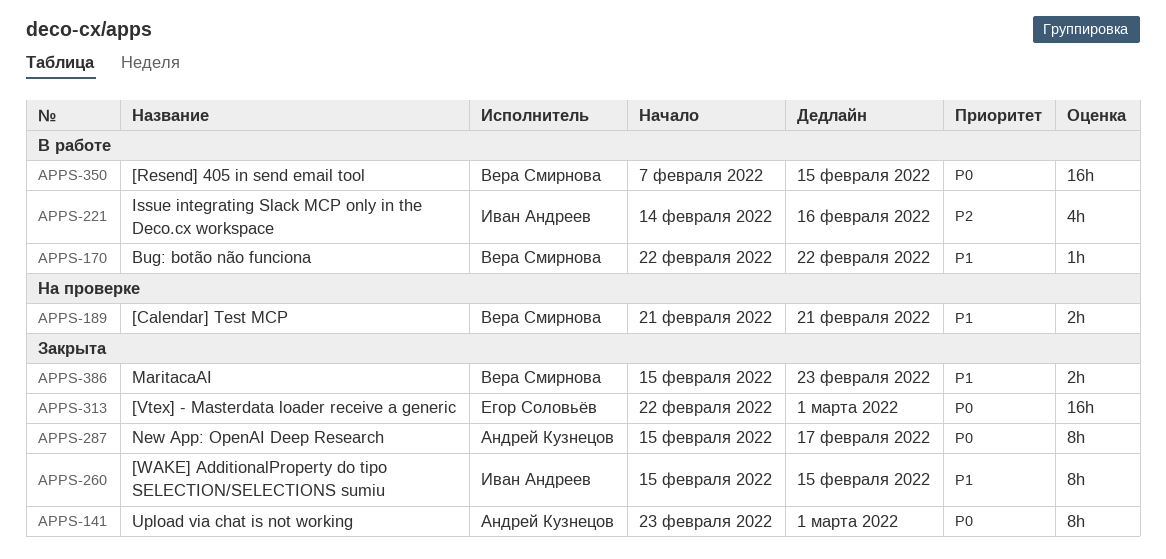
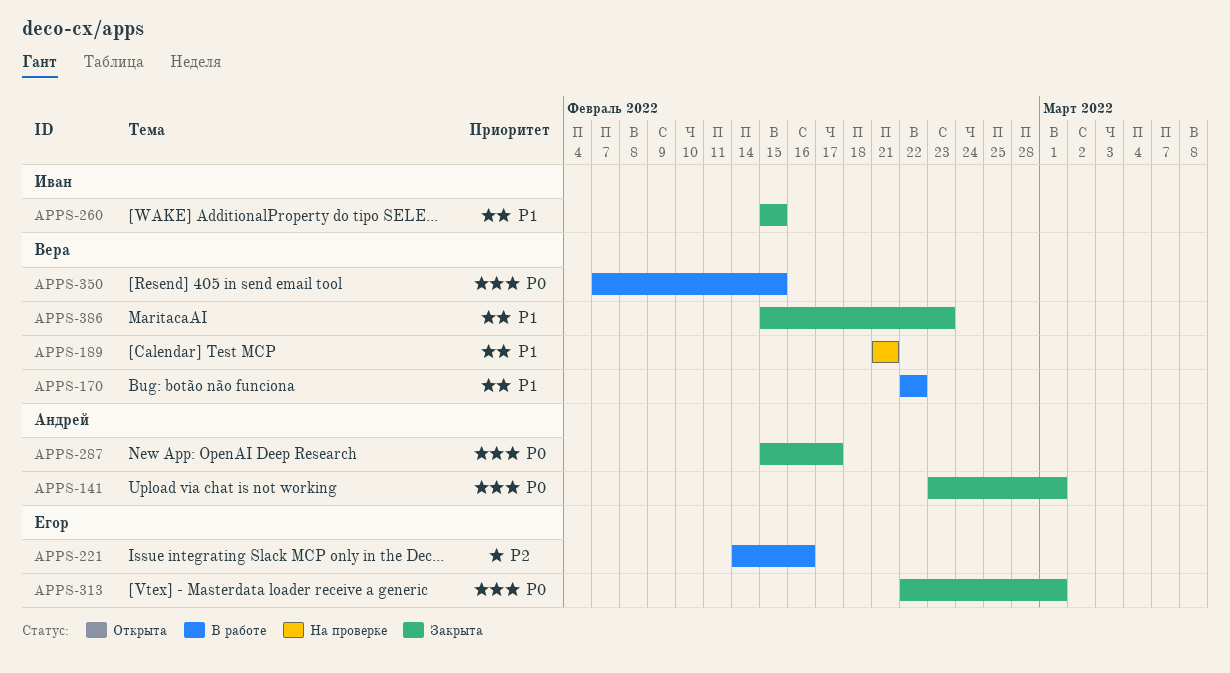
APPS-221, owner: Иван Андреев -> Егор Соловьёв

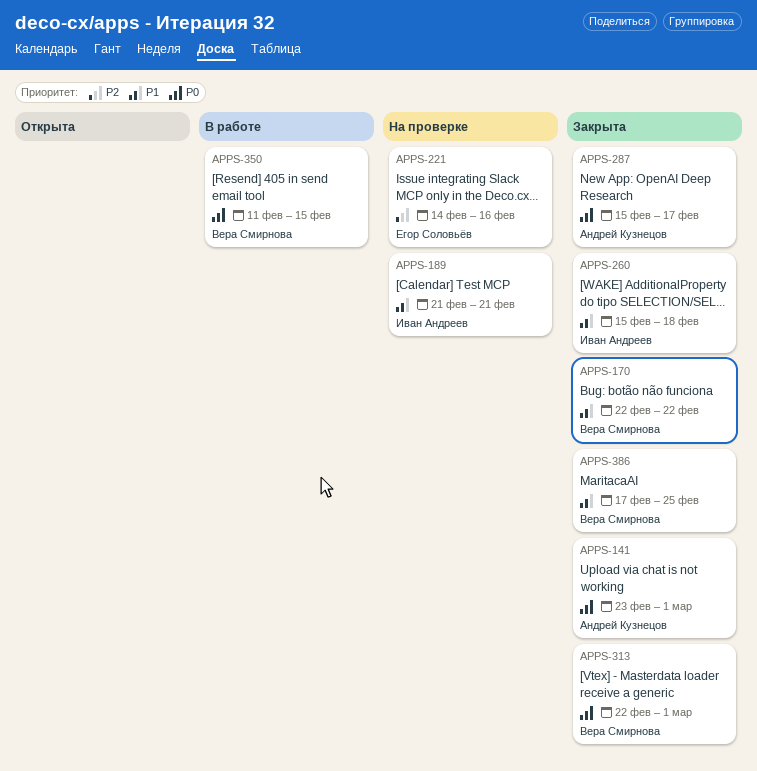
APPS-170, status: В работе -> Закрыта
APPS-189, owner: Вера Смирнова -> Иван Андреев
APPS-221, status: В работе -> На проверке
APPS-260, due: Feb 15 -> Feb 18
APPS-313, owner: Егор Соловьёв -> Вера Смирнова
APPS-350, start: Feb 7 -> Feb 11
APPS-386, start: Feb 15 -> Feb 17
APPS-386, due: Feb 23 -> Feb 25

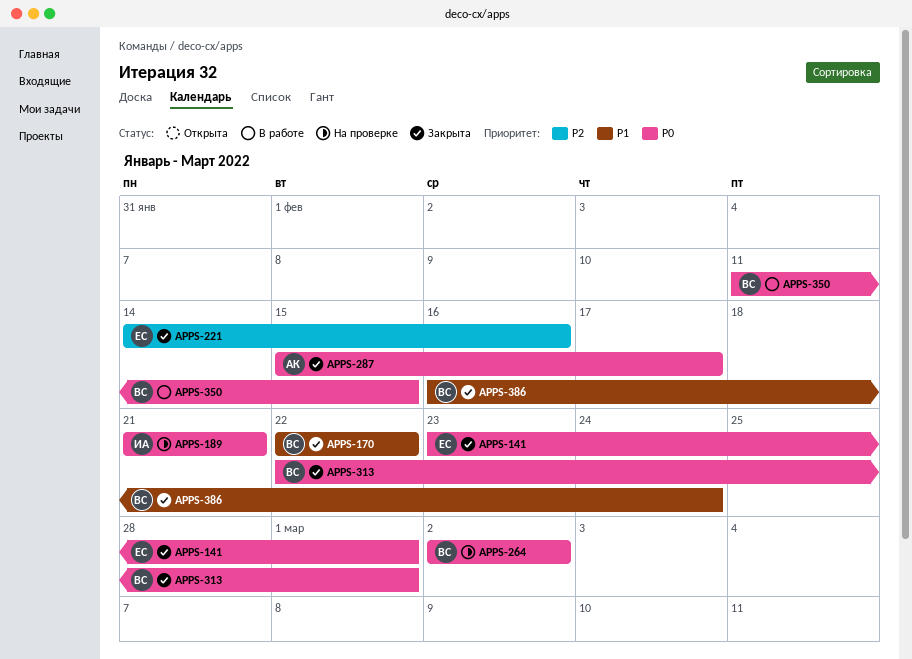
APPS-141, owner: Андрей Кузнецов -> Егор Соловьёв
APPS-189, priority: P1 -> P0
APPS-221, status: На проверке -> Закрыта
APPS-260: present -> none
APPS-264: none -> present
APPS-386, start: Feb 17 -> Feb 16
APPS-386, due: Feb 25 -> Feb 24

